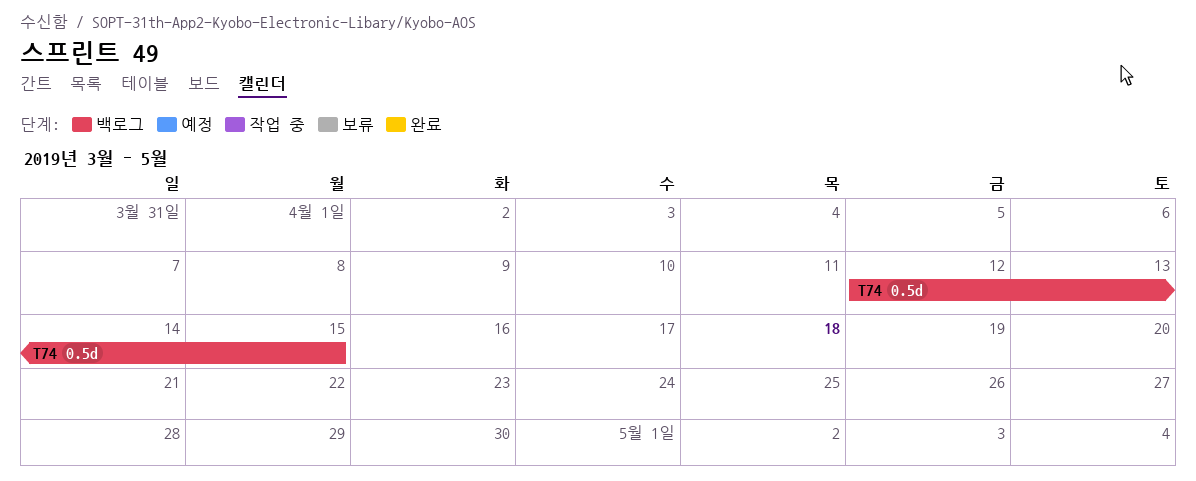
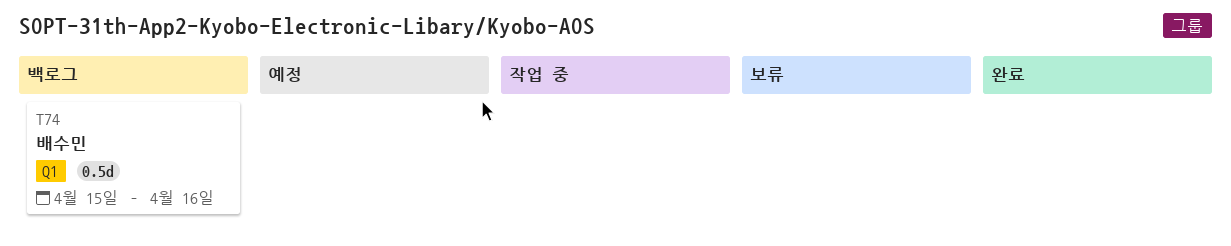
T74, start: Apr 12 -> Apr 15
T74, due: Apr 15 -> Apr 16

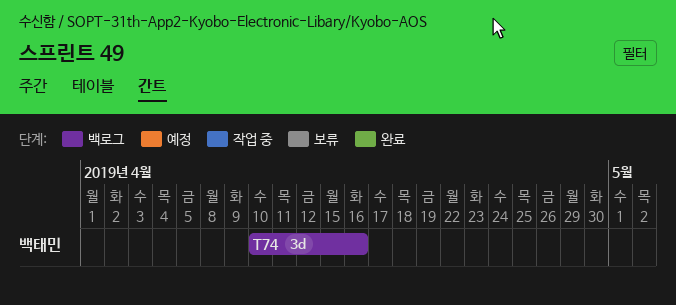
T74, estimate: 0.5d -> 3d
T74, start: Apr 15 -> Apr 10

